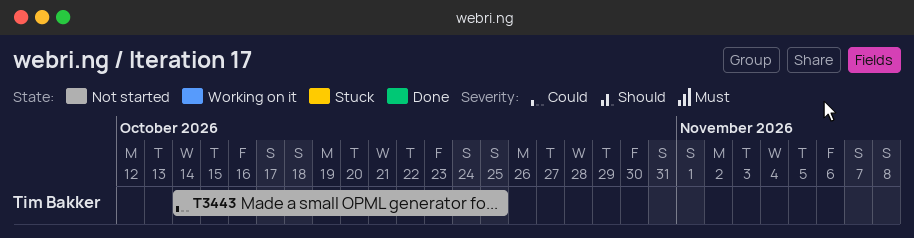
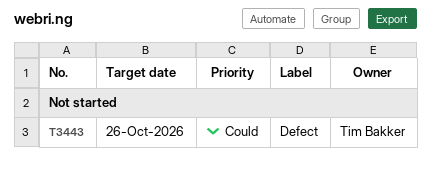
T3443, due: Oct 25 -> Oct 26

